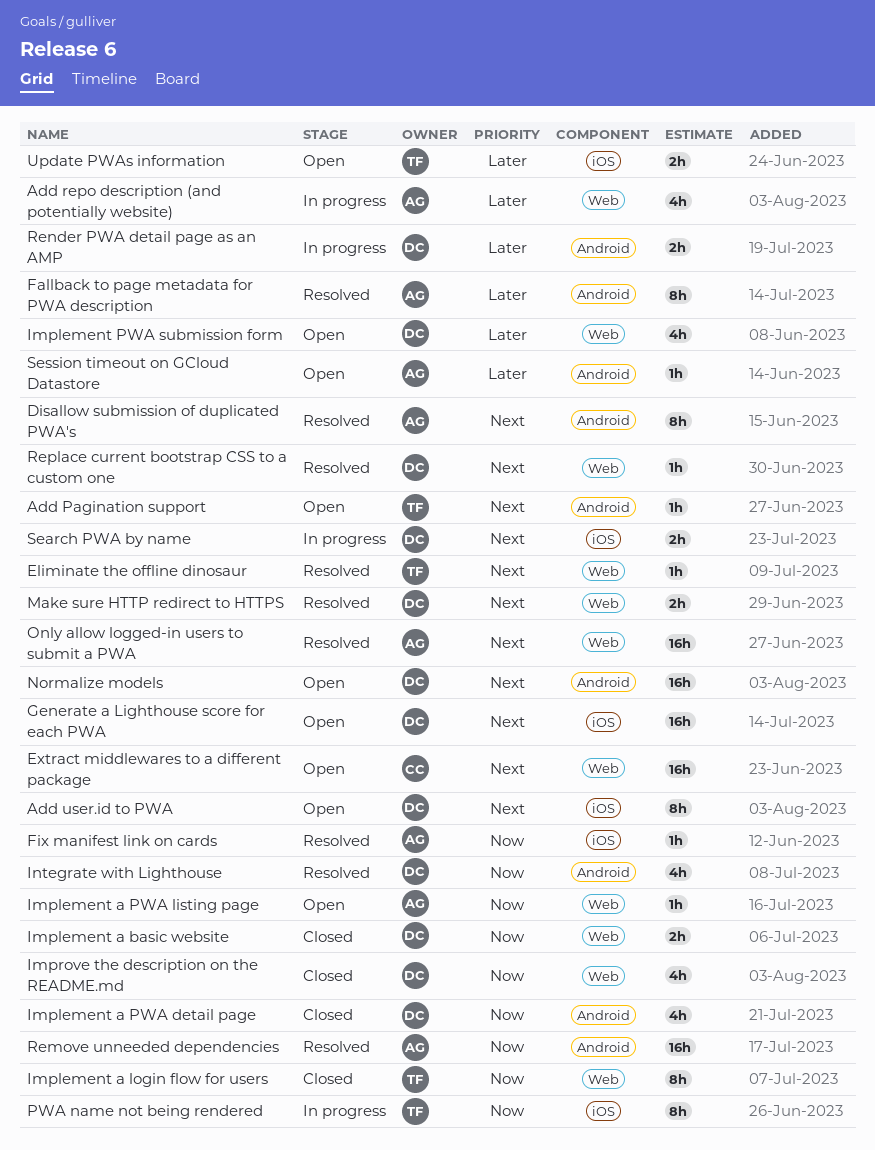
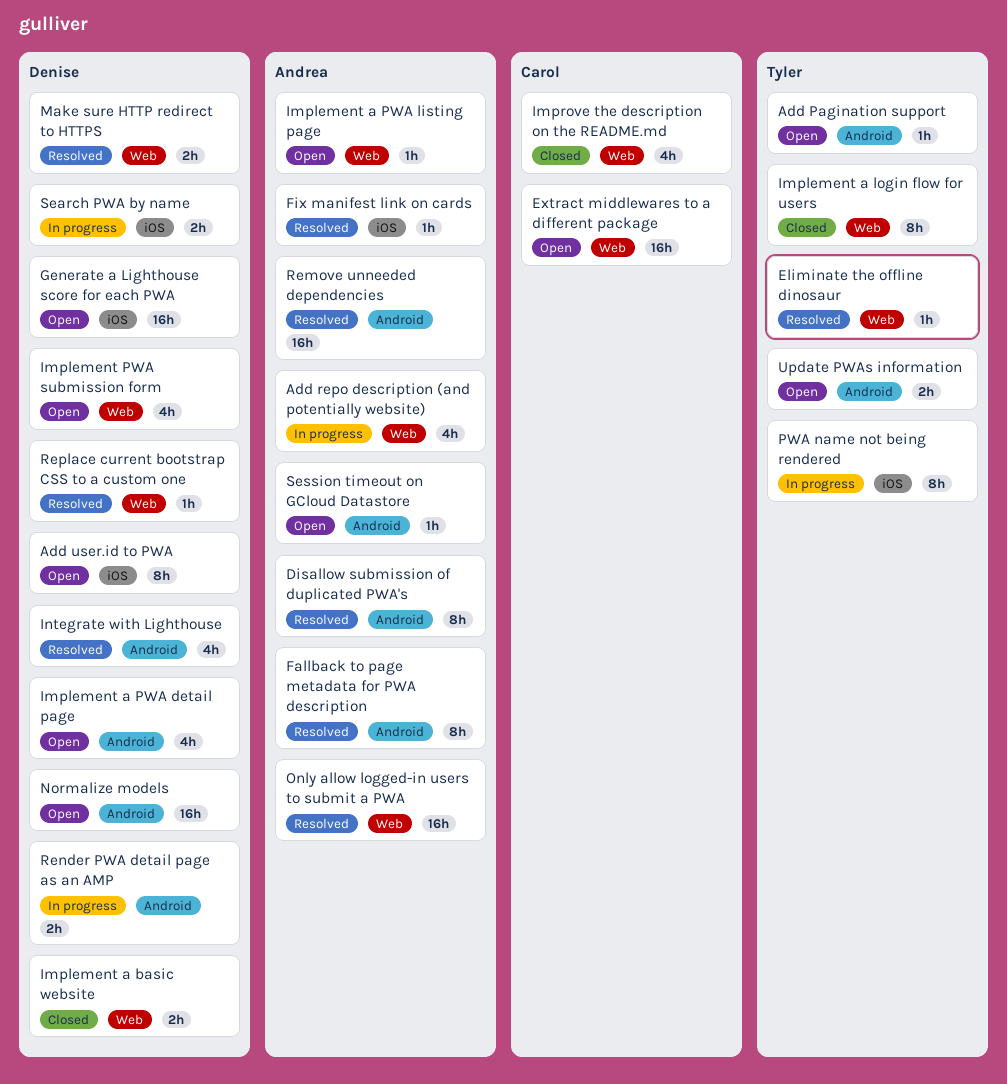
Implement a PWA detail page, status: Closed -> Open
Improve the description on the README.md, owner: Denise -> Carol
Update PWAs information, label: iOS -> Android

